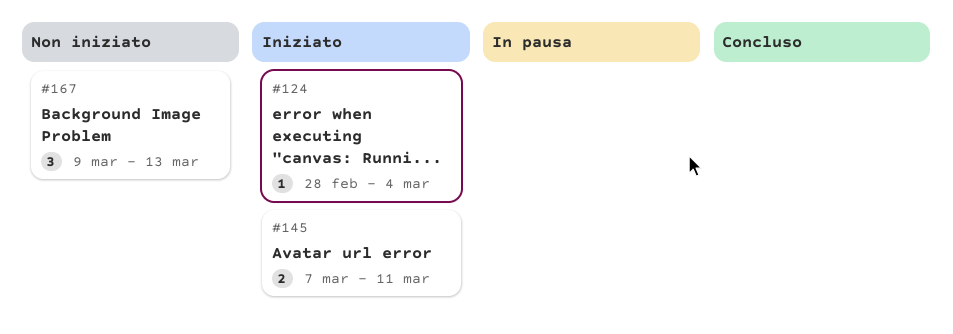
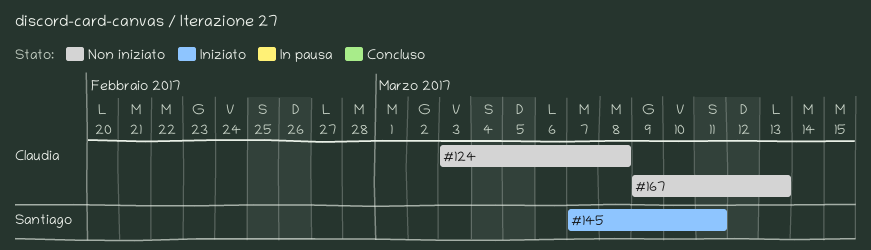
#124, status: Iniziato -> Non iniziato
#124, start: Feb 28 -> Mar 3
#124, due: Mar 4 -> Mar 8

